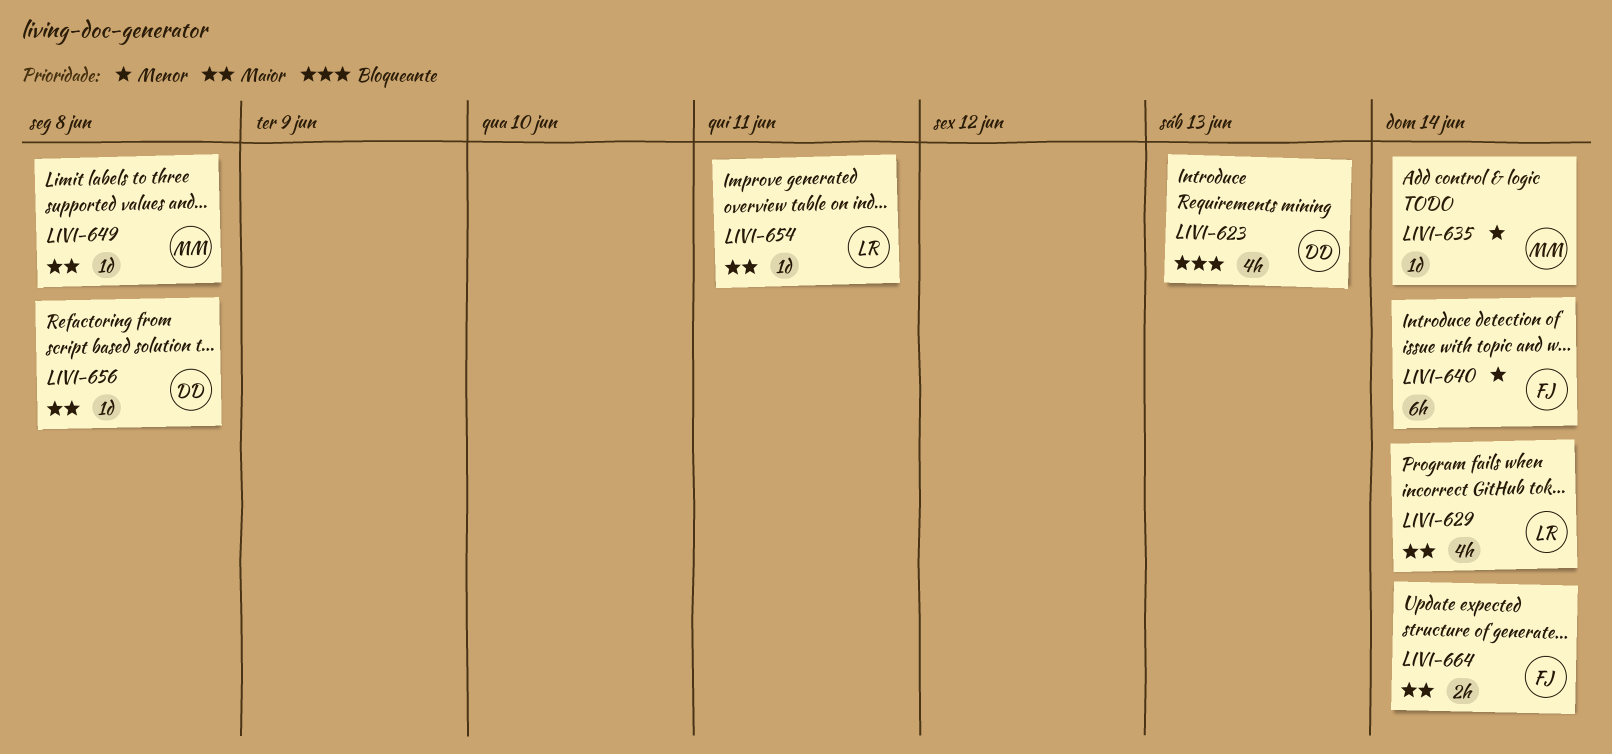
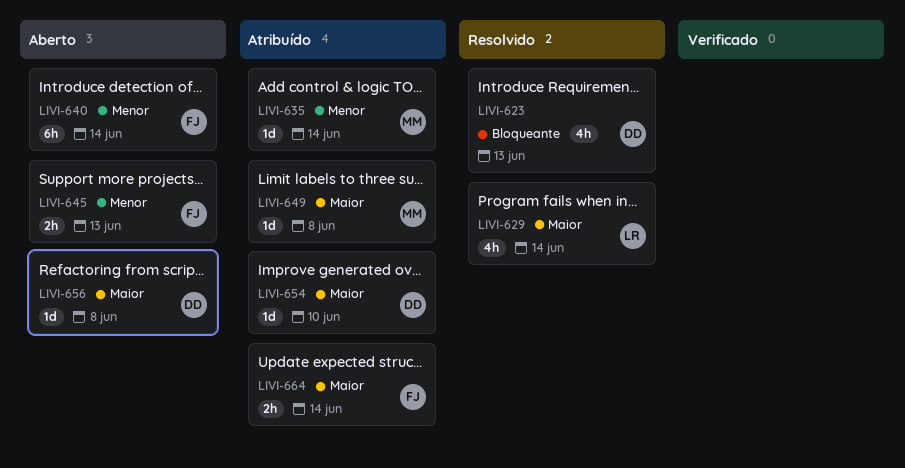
LIVI-645: none -> present
LIVI-654, owner: LR -> DD
LIVI-654, due: Jun 11 -> Jun 10

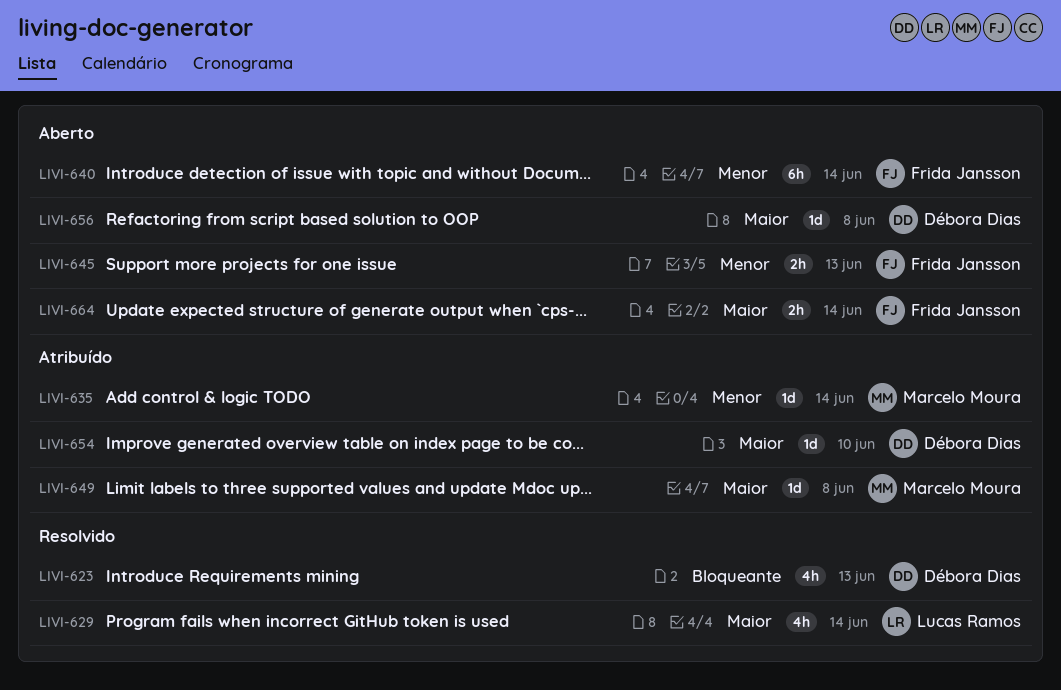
LIVI-664, status: Atribuído -> Aberto

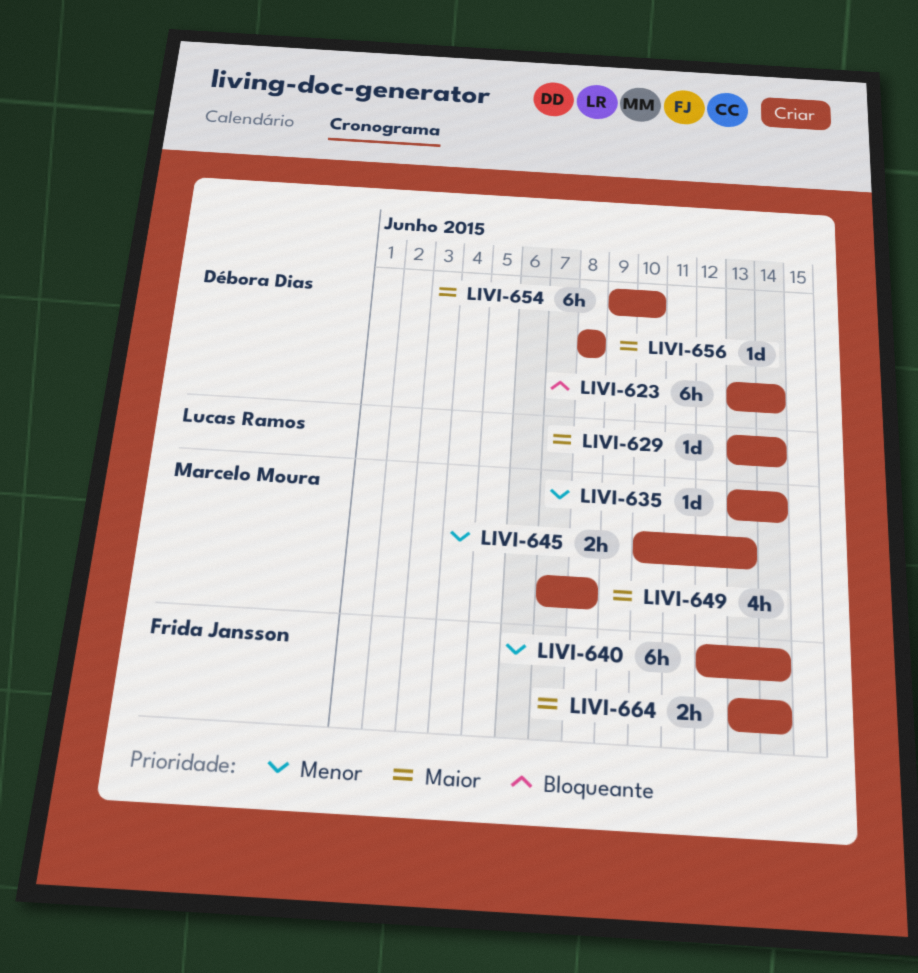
LIVI-623, estimate: 4h -> 6h
LIVI-623, due: Jun 13 -> Jun 14
LIVI-629, estimate: 4h -> 1d
LIVI-645, owner: Frida Jansson -> Marcelo Moura
LIVI-649, estimate: 1d -> 4h
LIVI-654, estimate: 1d -> 6h

